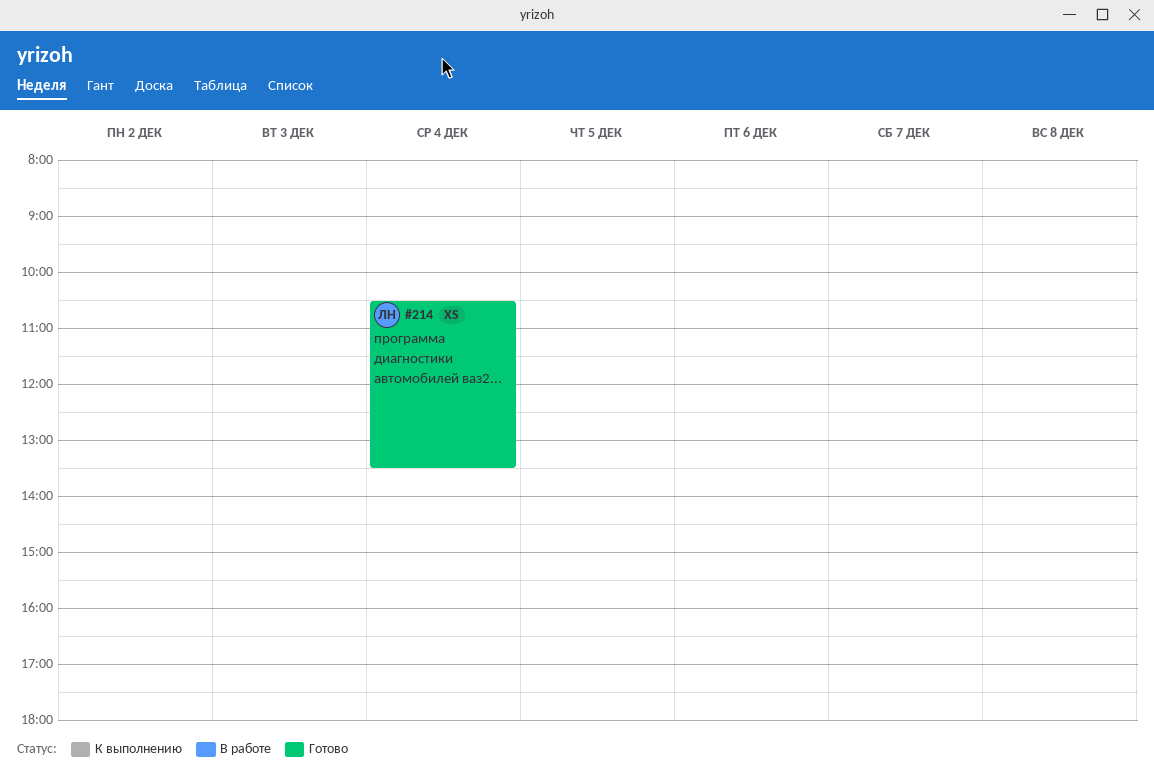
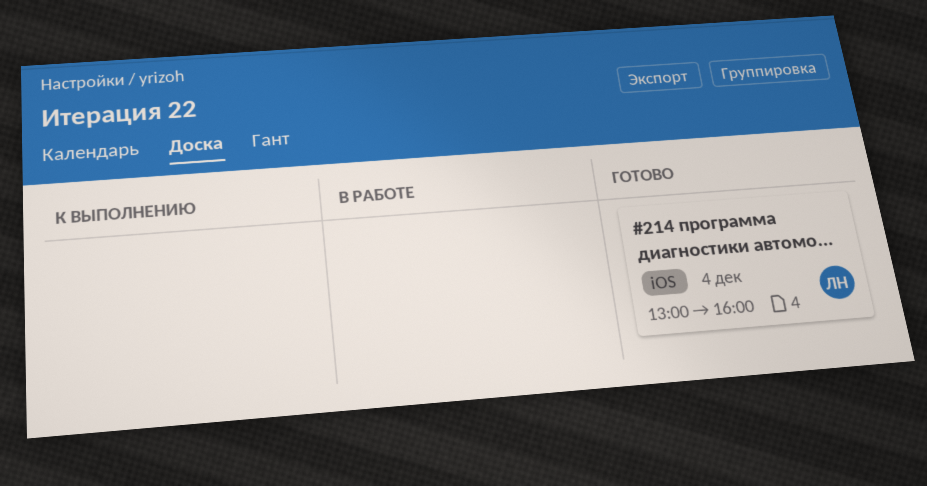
#214, begins: 10:30 -> 13:00
#214, ends: 13:30 -> 16:00

